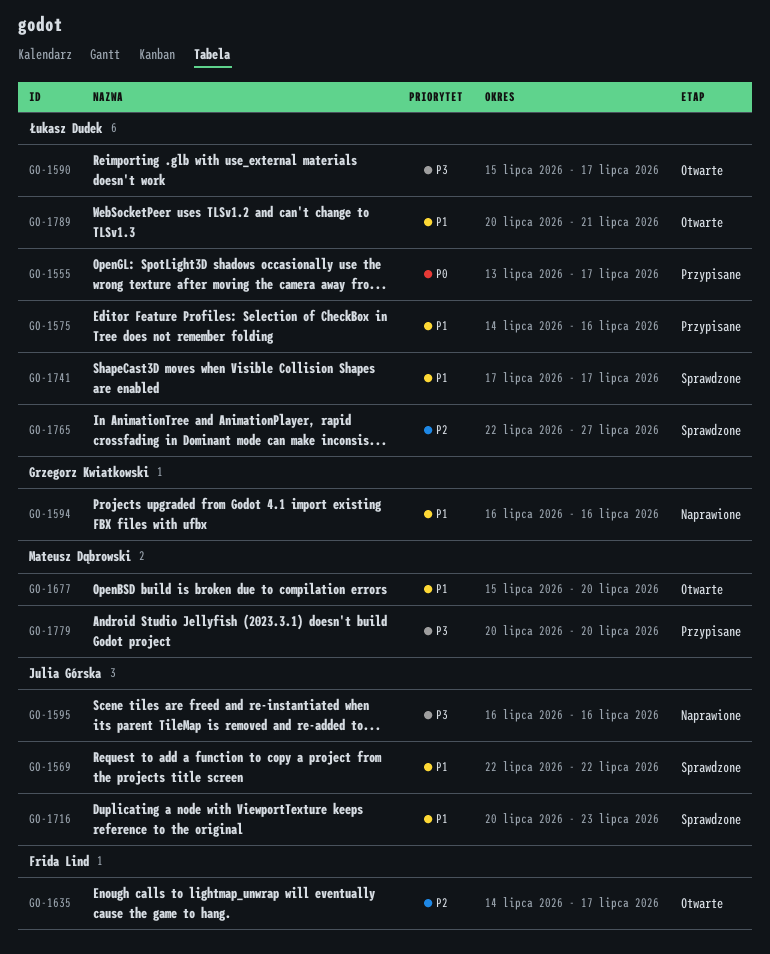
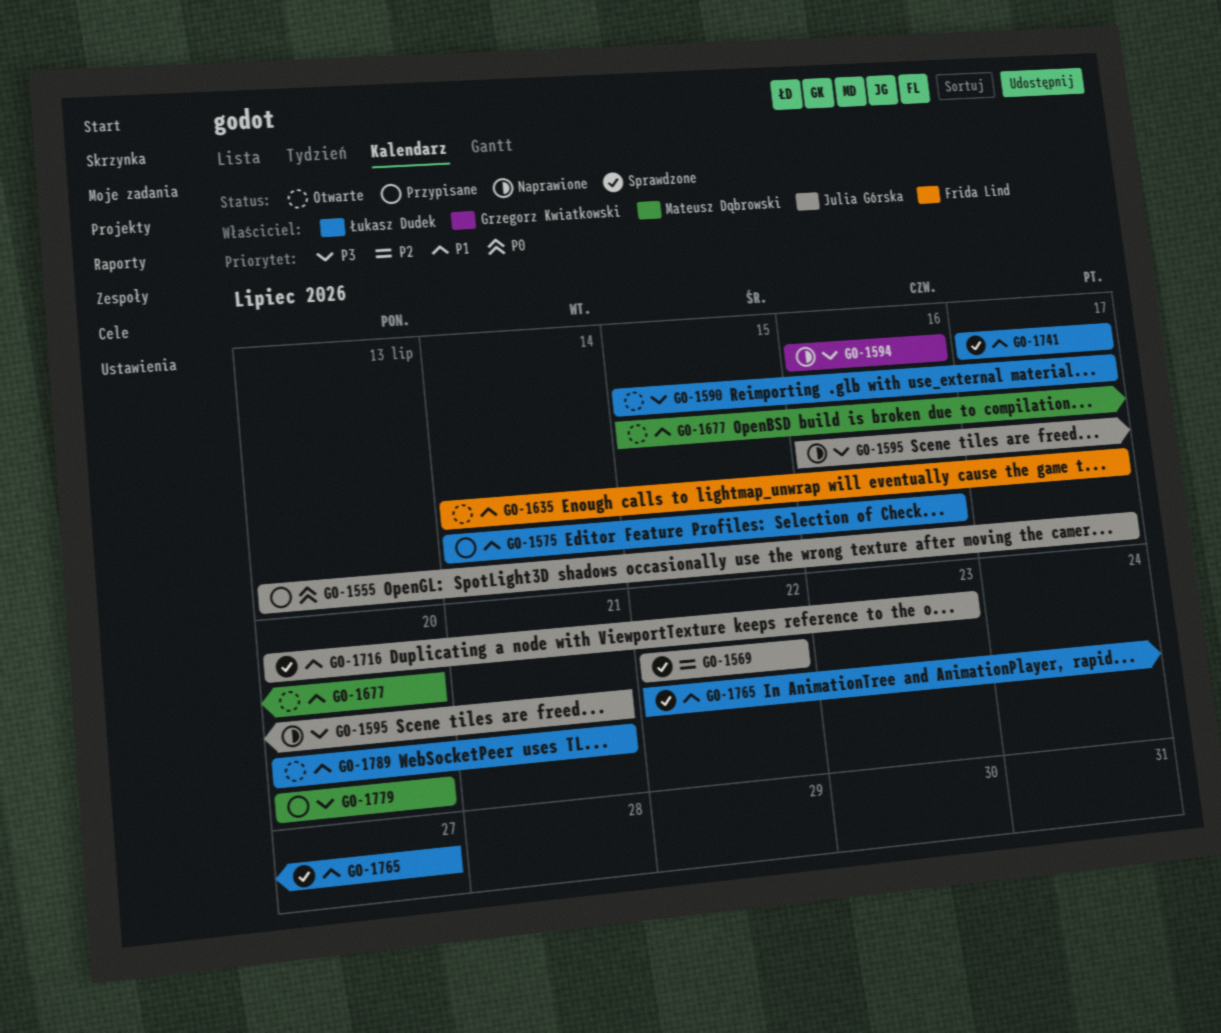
GO-1555, owner: Łukasz Dudek -> Julia Górska
GO-1569, priority: P1 -> P2
GO-1594, priority: P1 -> P3
GO-1595, due: Jul 16 -> Jul 21
GO-1635, priority: P2 -> P1
GO-1765, priority: P2 -> P1

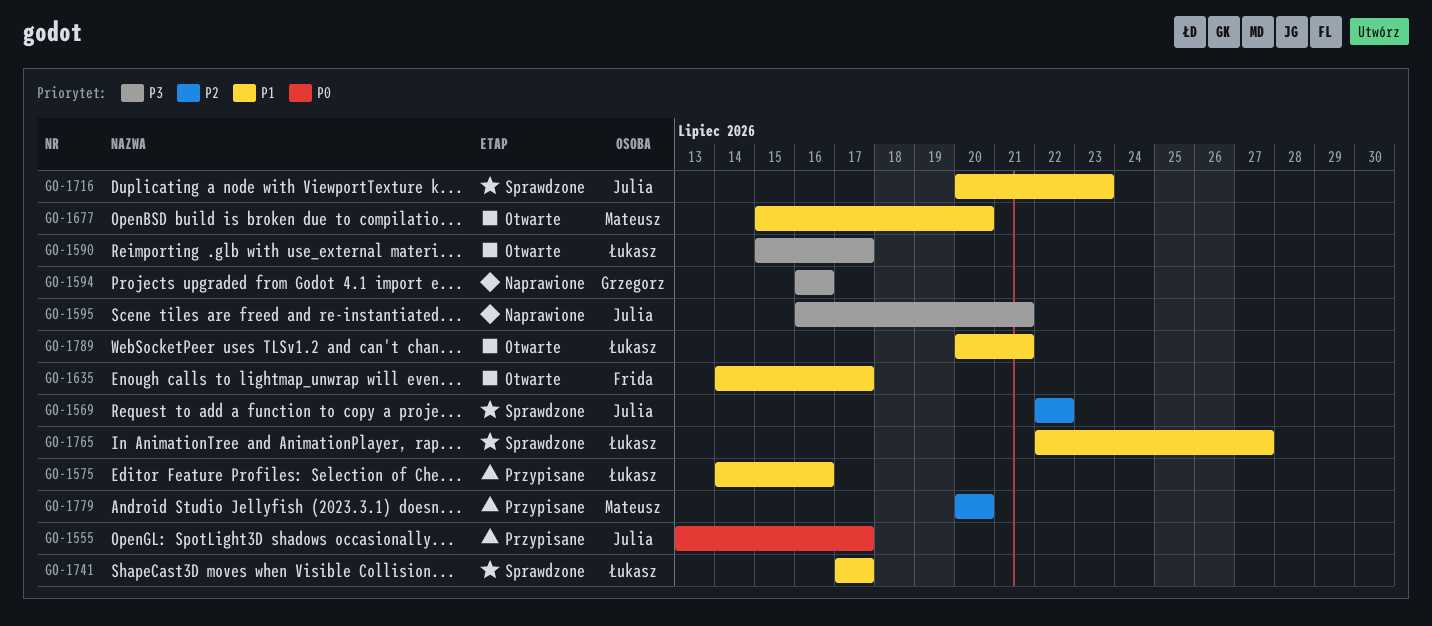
GO-1779, priority: P3 -> P2

